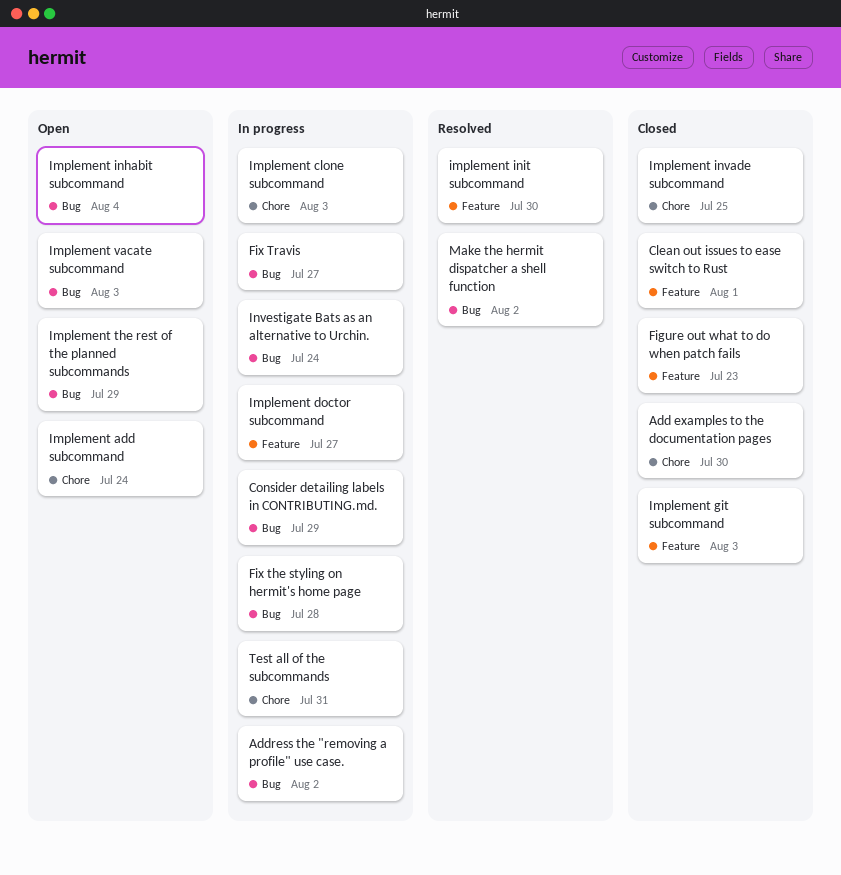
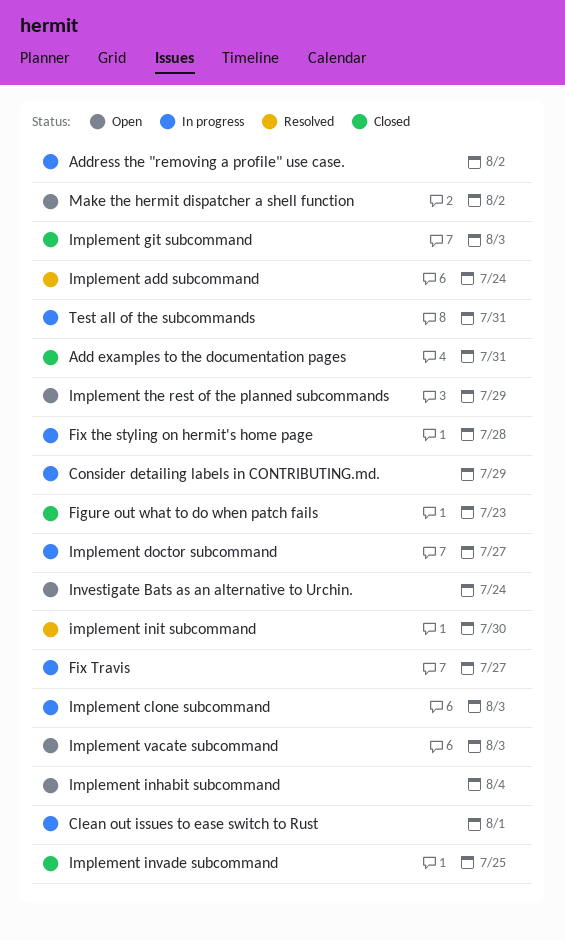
Add examples to the documentation pages, due: Jul 30 -> Jul 31
Clean out issues to ease switch to Rust, status: Closed -> In progress
Implement add subcommand, status: Open -> Resolved
Investigate Bats as an alternative to Urchin., status: In progress -> Open
Make the hermit dispatcher a shell function, status: Resolved -> Open

